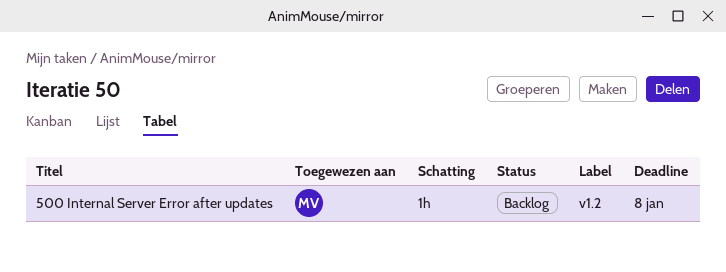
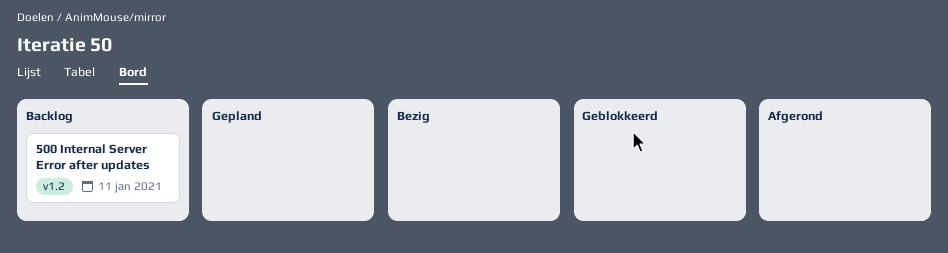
500 Internal Server Error after updates, due: Jan 8 -> Jan 11

